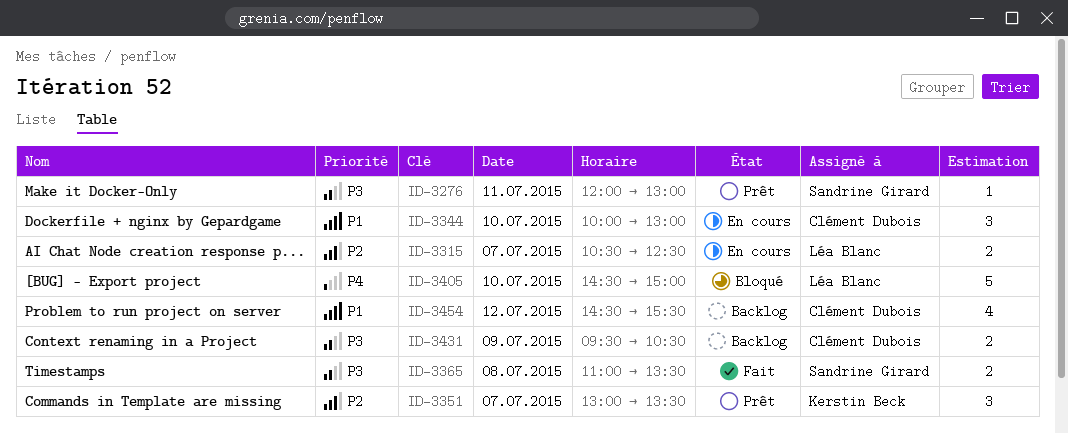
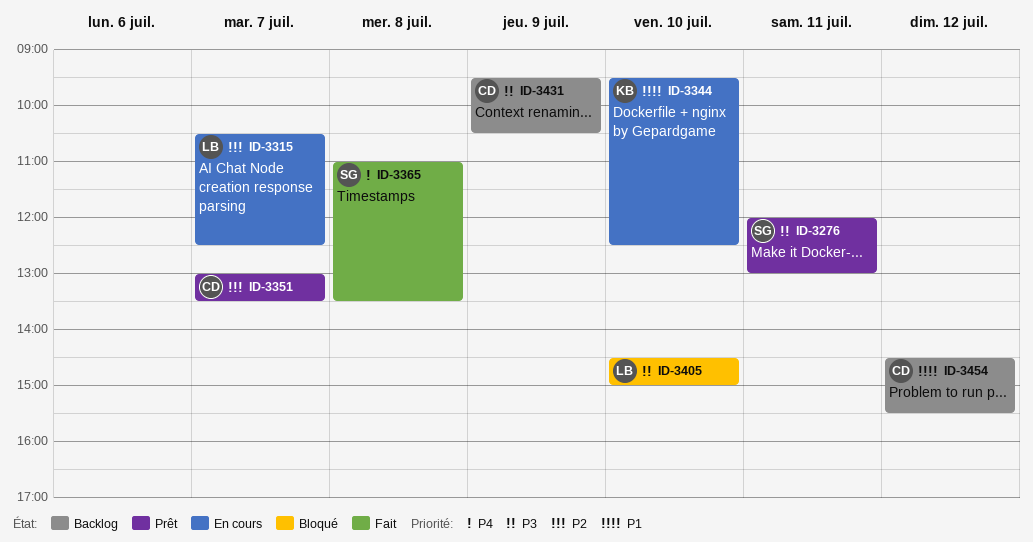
ID-3344, owner: Clément Dubois -> Kerstin Beck
ID-3344, begins: 10:00 -> 09:30
ID-3344, ends: 13:00 -> 12:30
ID-3351, owner: Kerstin Beck -> Clément Dubois
ID-3365, priority: P3 -> P4
ID-3405, priority: P4 -> P3

